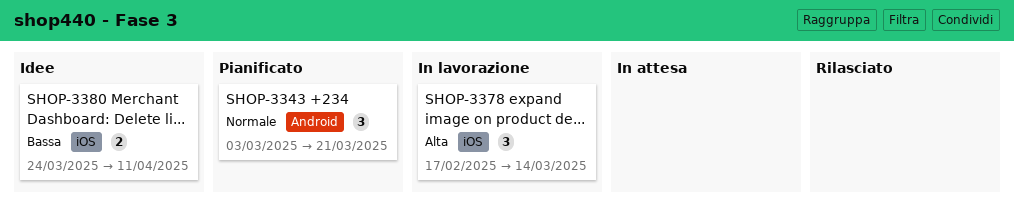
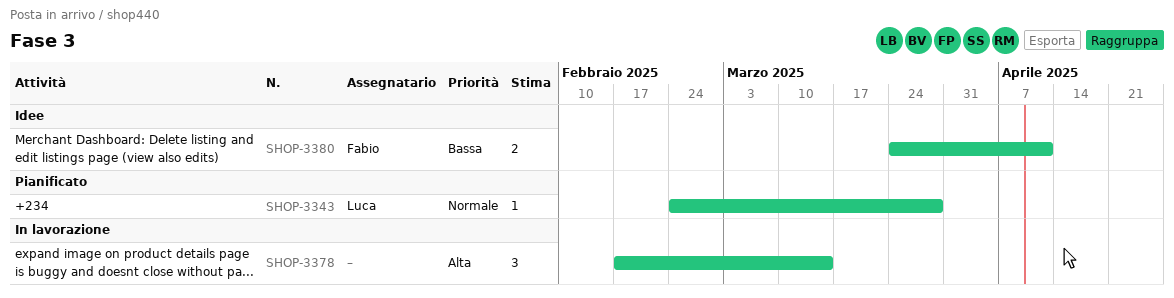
SHOP-3343, estimate: 3 -> 1
SHOP-3343, start: Mar 3 -> Feb 24
SHOP-3343, due: Mar 21 -> Mar 28

